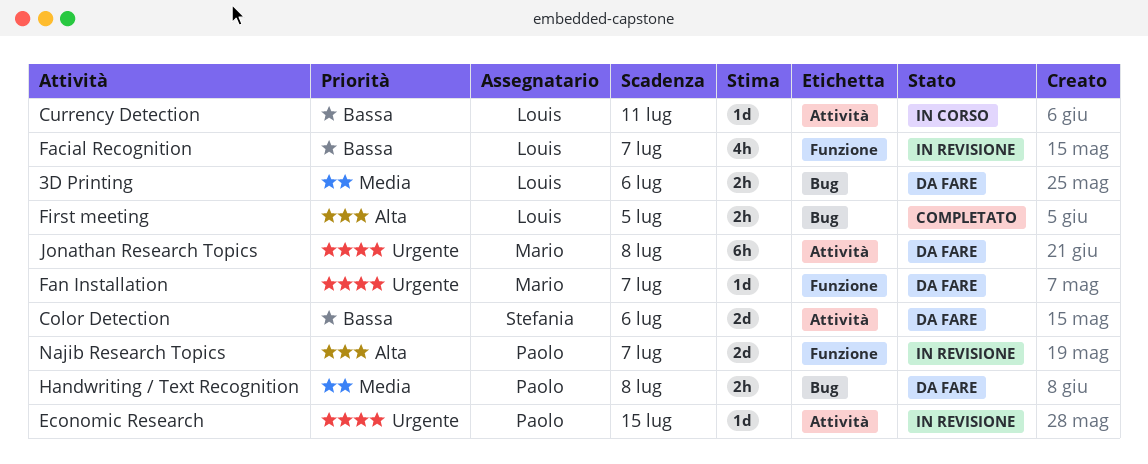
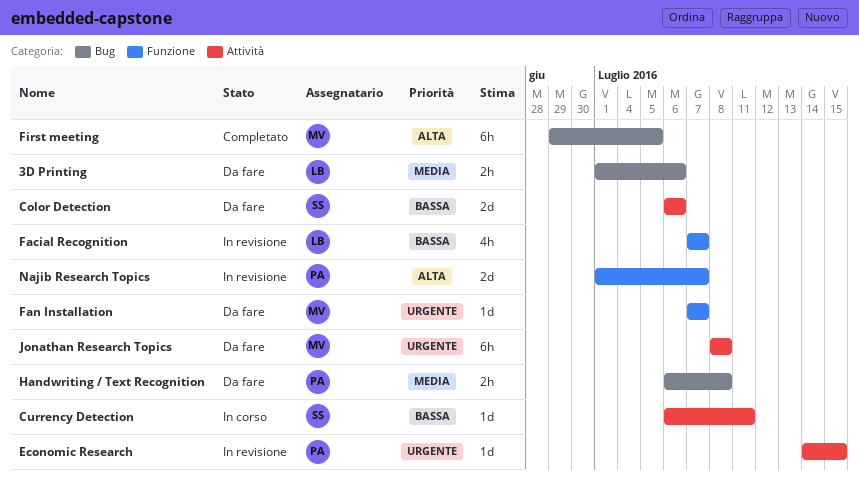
Currency Detection, owner: Louis -> Stefania
First meeting, owner: Louis -> Mario
First meeting, estimate: 2h -> 6h

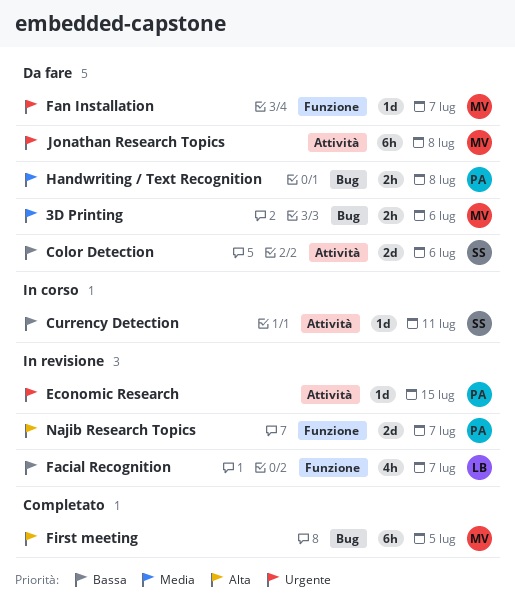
3D Printing, owner: LB -> MV

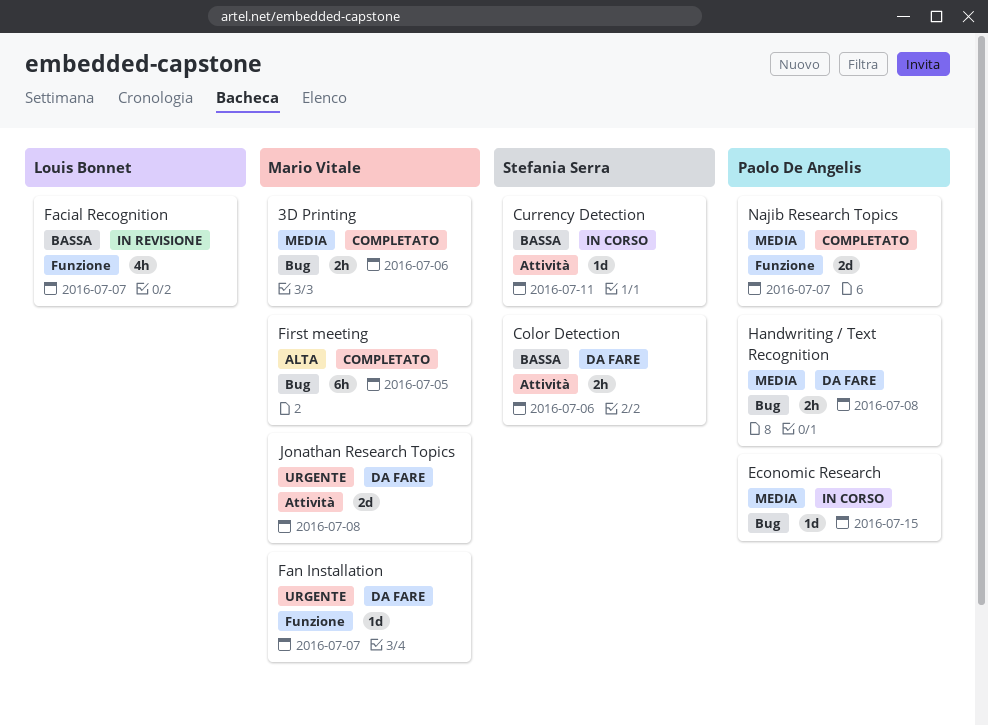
3D Printing, status: Da fare -> Completato
Color Detection, estimate: 2d -> 2h
Economic Research, status: In revisione -> In corso
Economic Research, priority: Urgente -> Media
Economic Research, label: Attività -> Bug
Jonathan Research Topics, estimate: 6h -> 2d
Najib Research Topics, status: In revisione -> Completato
Najib Research Topics, priority: Alta -> Media

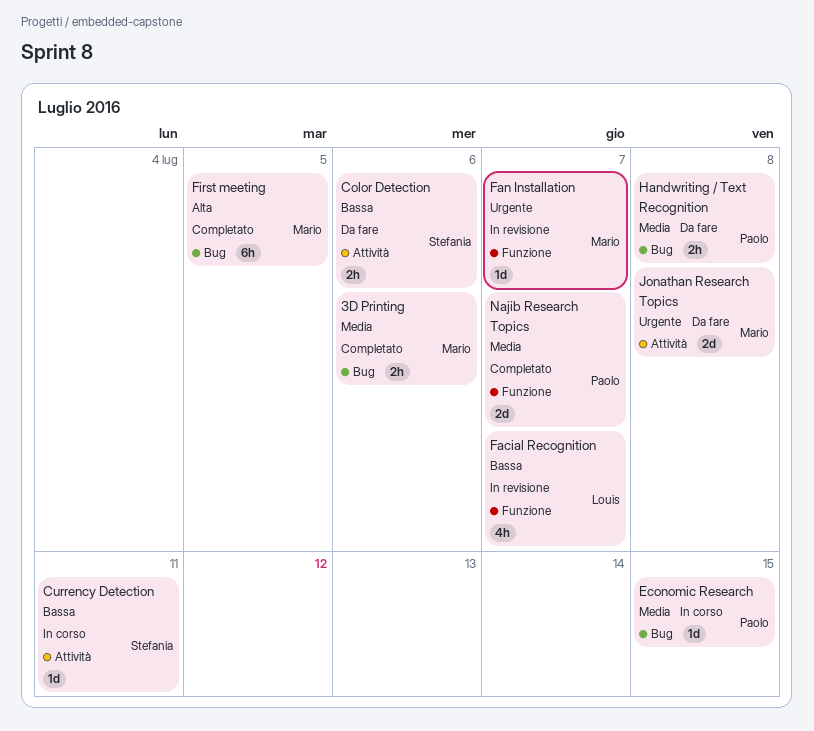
Fan Installation, status: Da fare -> In revisione

